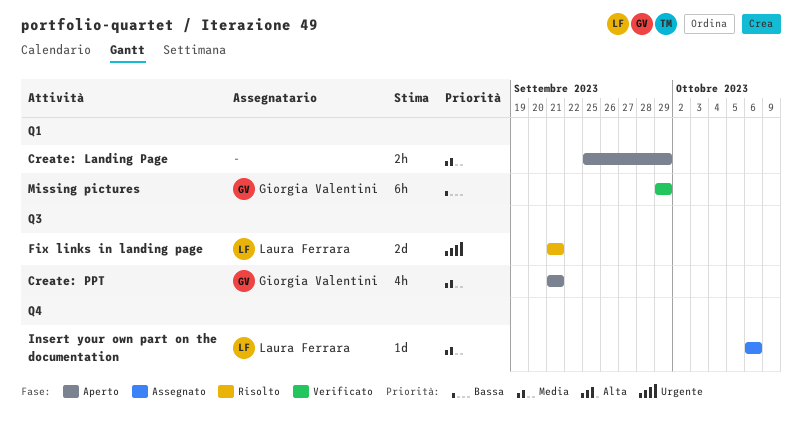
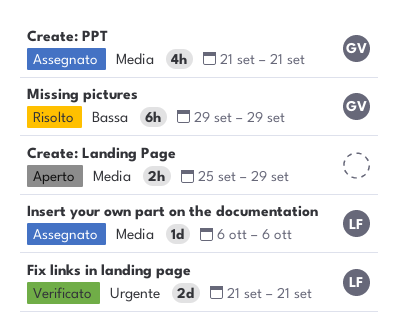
Create: PPT, status: Aperto -> Assegnato
Fix links in landing page, status: Risolto -> Verificato
Missing pictures, status: Verificato -> Risolto

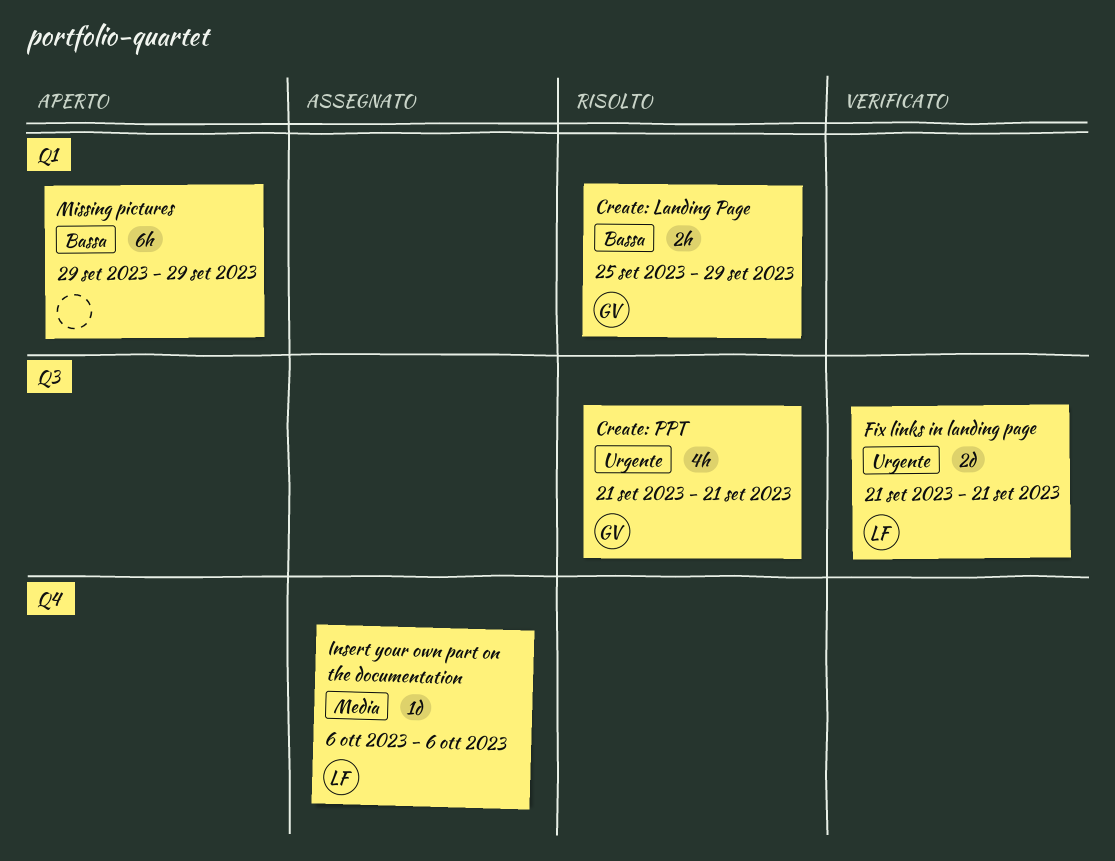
Create: Landing Page, status: Aperto -> Risolto
Create: Landing Page, owner: none -> GV
Create: Landing Page, priority: Media -> Bassa
Create: PPT, status: Assegnato -> Risolto
Create: PPT, priority: Media -> Urgente
Missing pictures, status: Risolto -> Aperto
Missing pictures, owner: GV -> none

